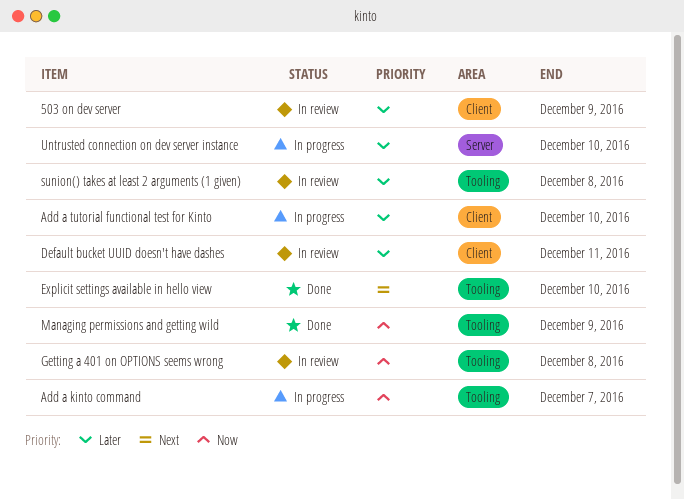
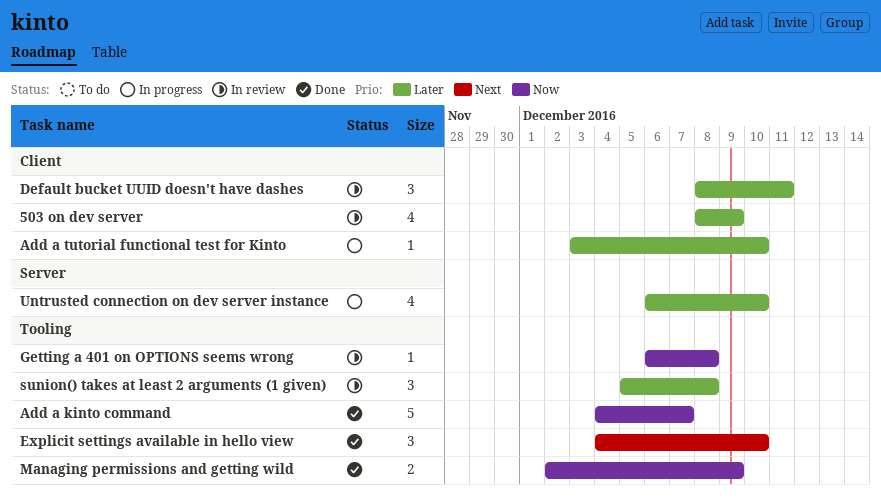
Add a kinto command, status: In progress -> Done

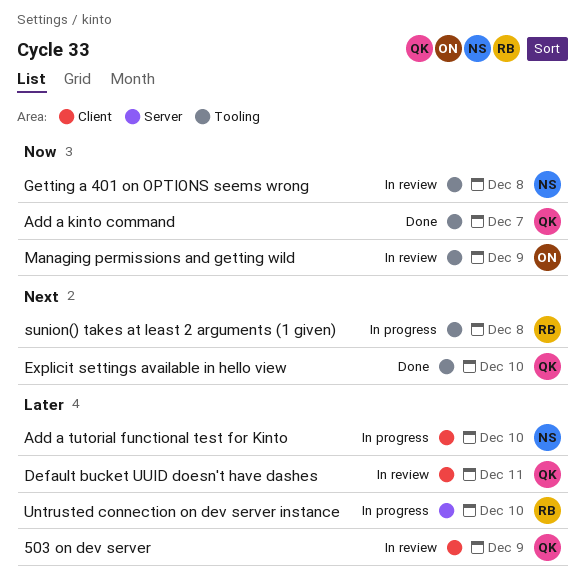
Managing permissions and getting wild, status: Done -> In review
sunion() takes at least 2 arguments (1 given), status: In review -> In progress
sunion() takes at least 2 arguments (1 given), priority: Later -> Next

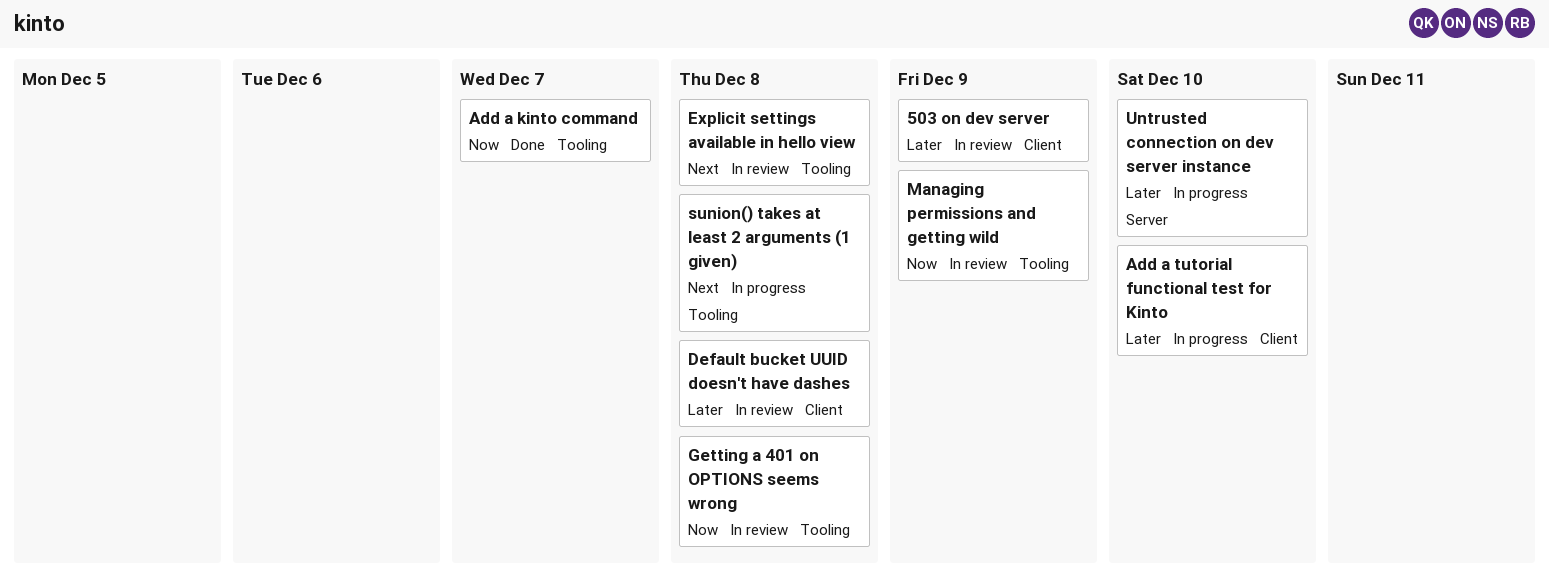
Default bucket UUID doesn't have dashes, due: Dec 11 -> Dec 8
Explicit settings available in hello view, status: Done -> In review
Explicit settings available in hello view, due: Dec 10 -> Dec 8

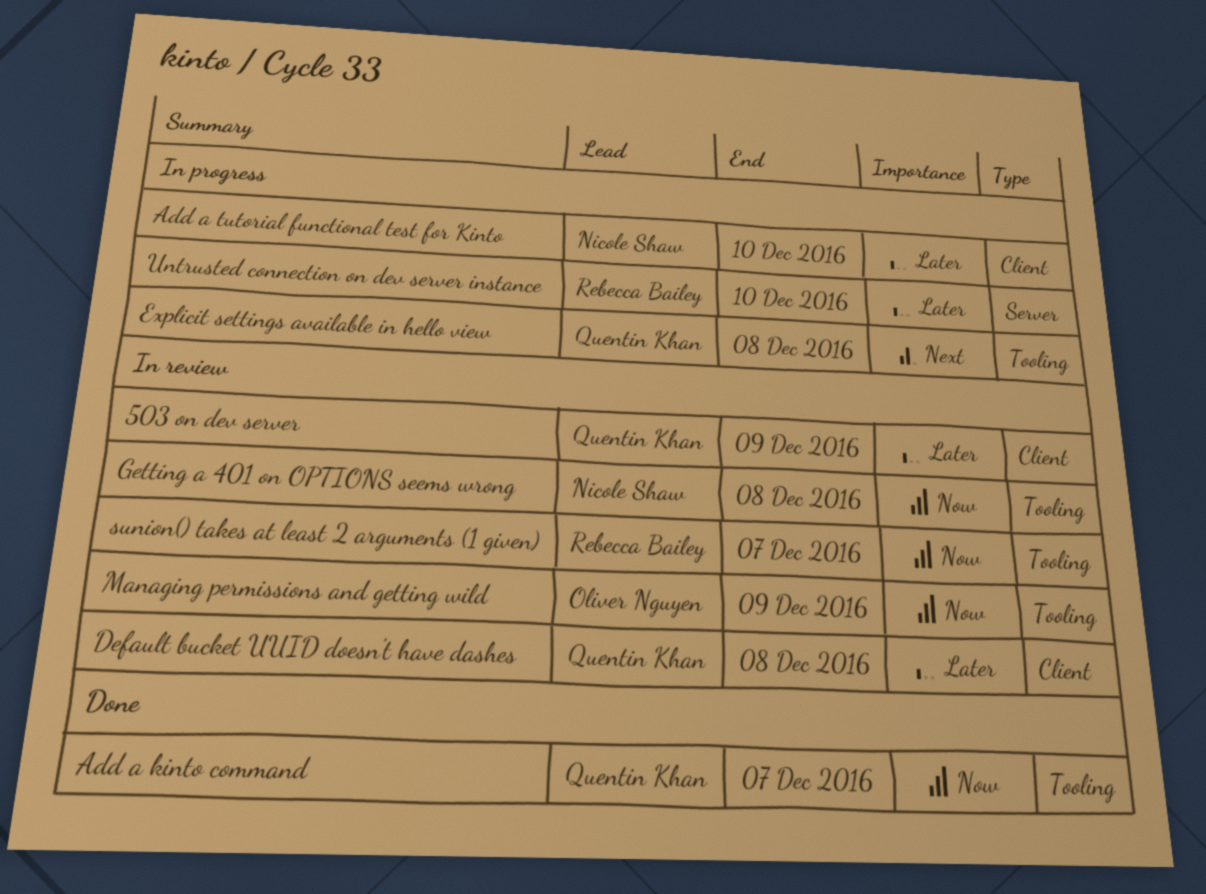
Explicit settings available in hello view, status: In review -> In progress
sunion() takes at least 2 arguments (1 given), status: In progress -> In review
sunion() takes at least 2 arguments (1 given), priority: Next -> Now
sunion() takes at least 2 arguments (1 given), due: Dec 8 -> Dec 7

